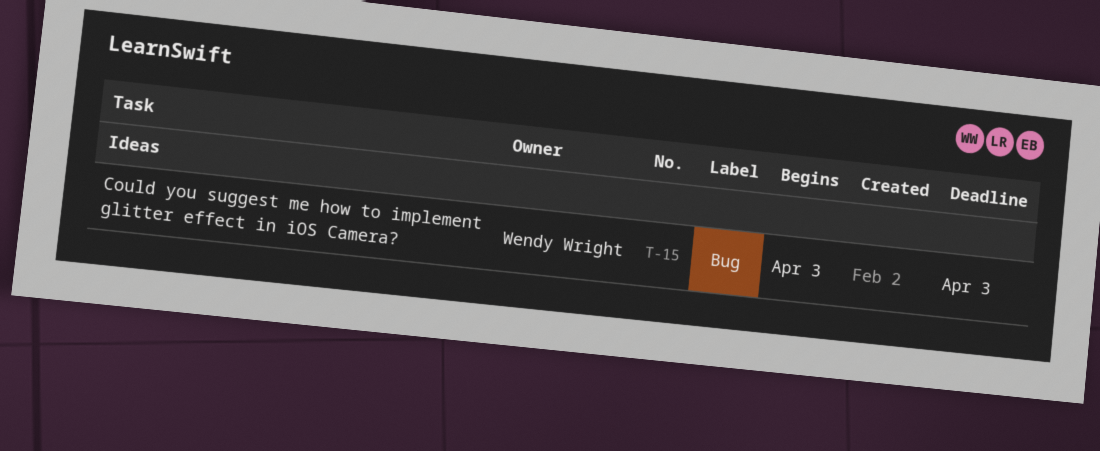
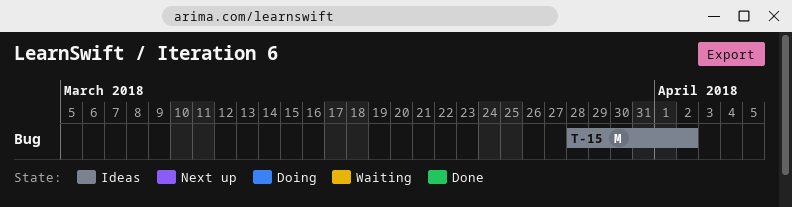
T-15, start: Apr 3 -> Mar 28
T-15, due: Apr 3 -> Apr 2

